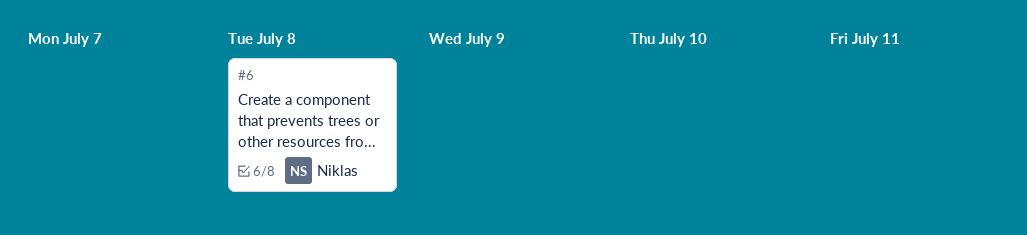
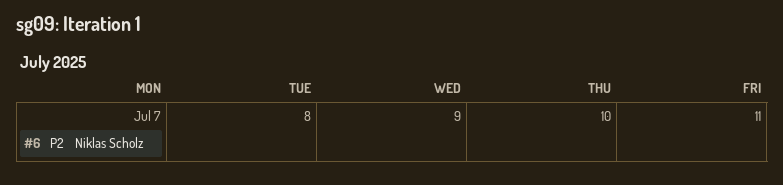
#6, due: Jul 8 -> Jul 7

